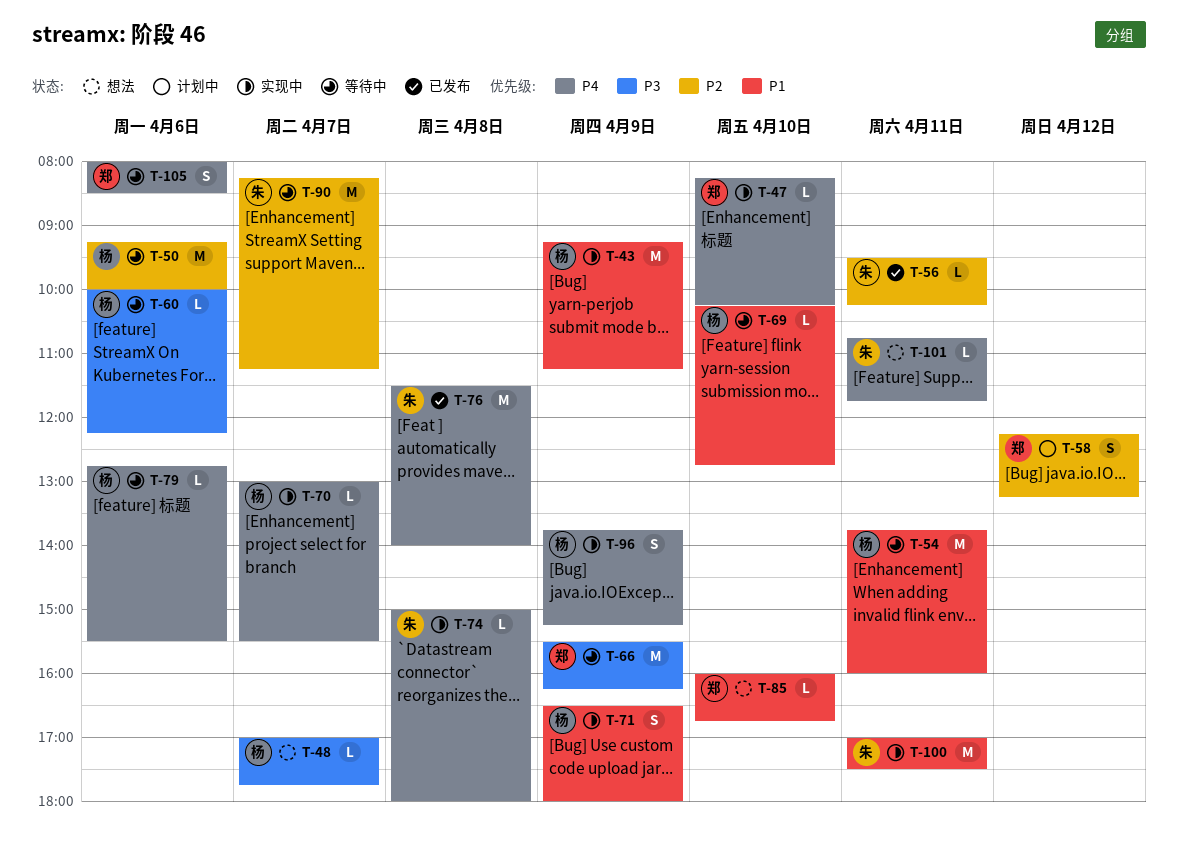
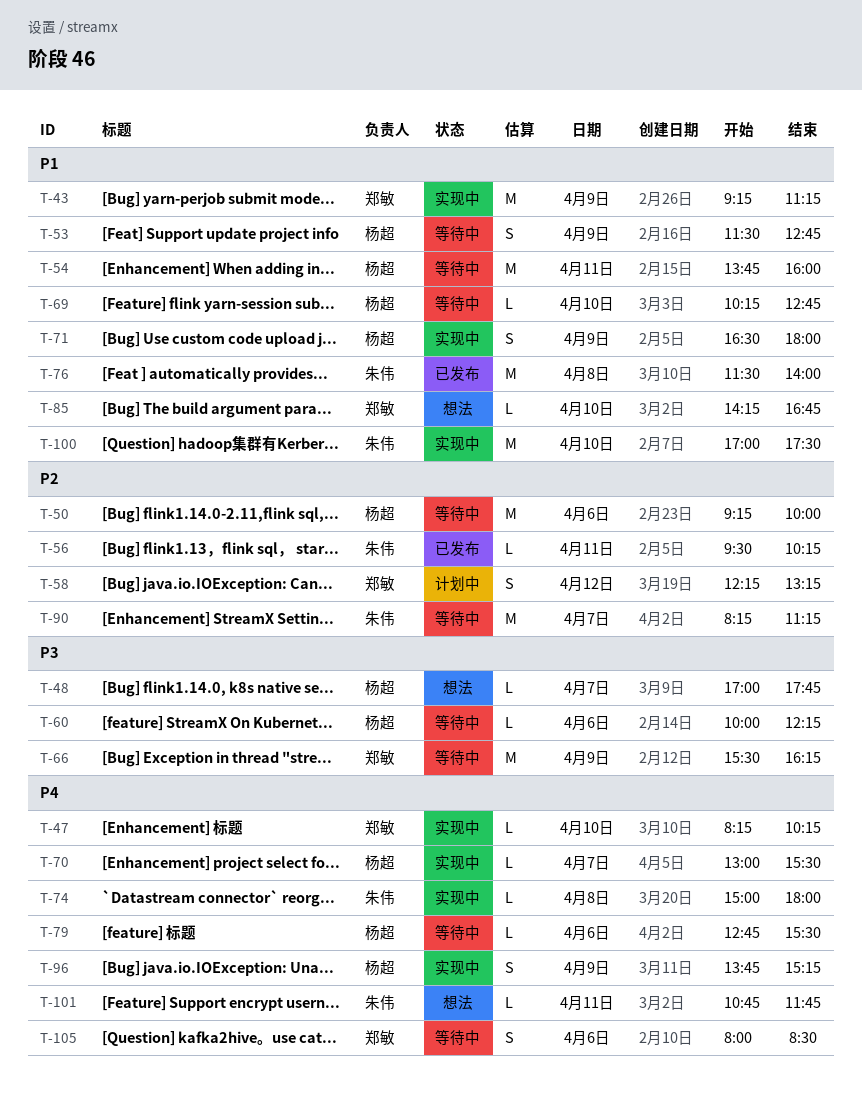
T-43, owner: 杨超 -> 郑敏
T-53: none -> present
T-76, priority: P4 -> P1
T-85, begins: 16:00 -> 14:15
T-100, day: Apr 11 -> Apr 10

